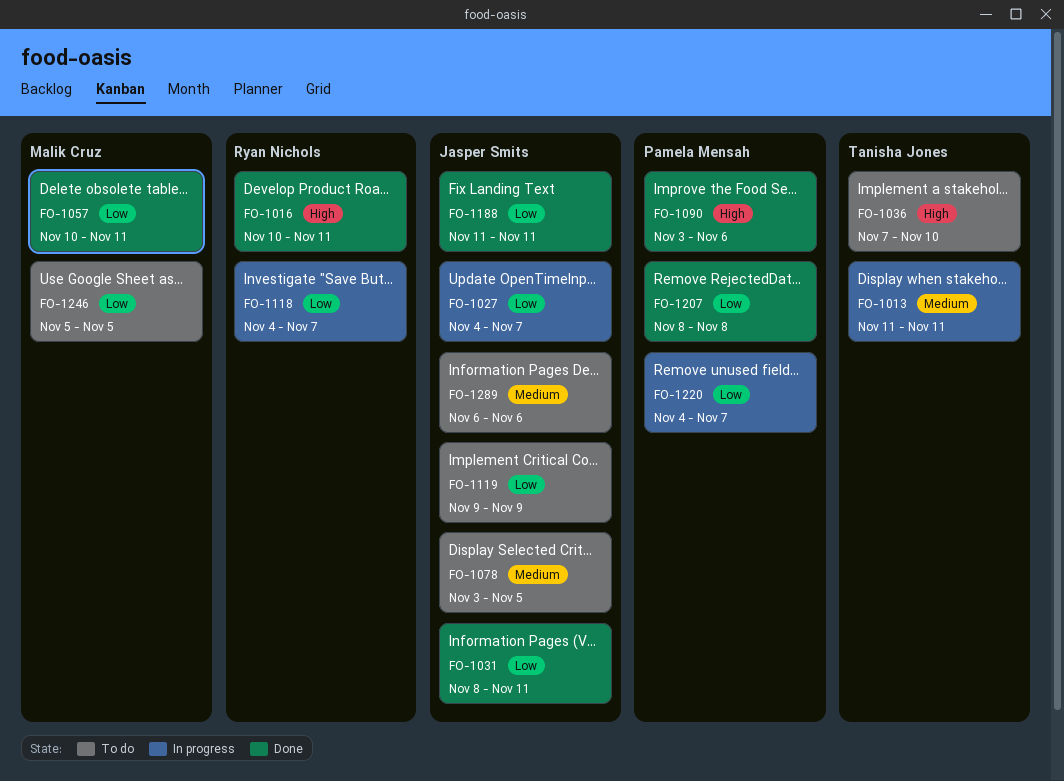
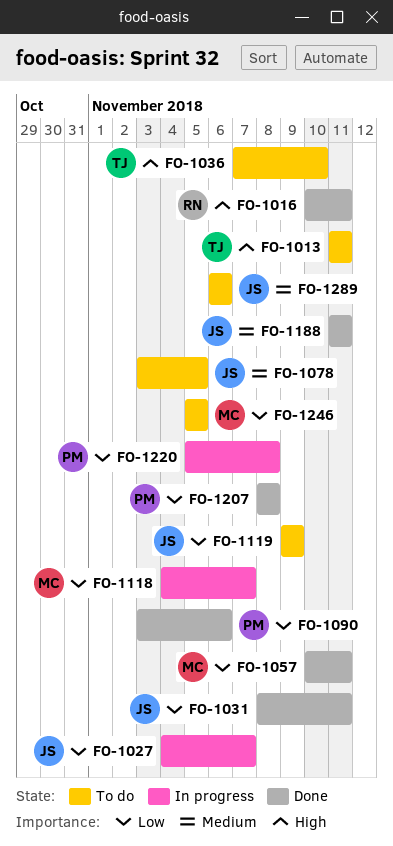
FO-1013, status: In progress -> To do
FO-1013, priority: Medium -> High
FO-1090, priority: High -> Low
FO-1118, owner: Ryan Nichols -> Malik Cruz
FO-1188, priority: Low -> Medium
FO-1220, start: Nov 4 -> Nov 5
FO-1220, due: Nov 7 -> Nov 8

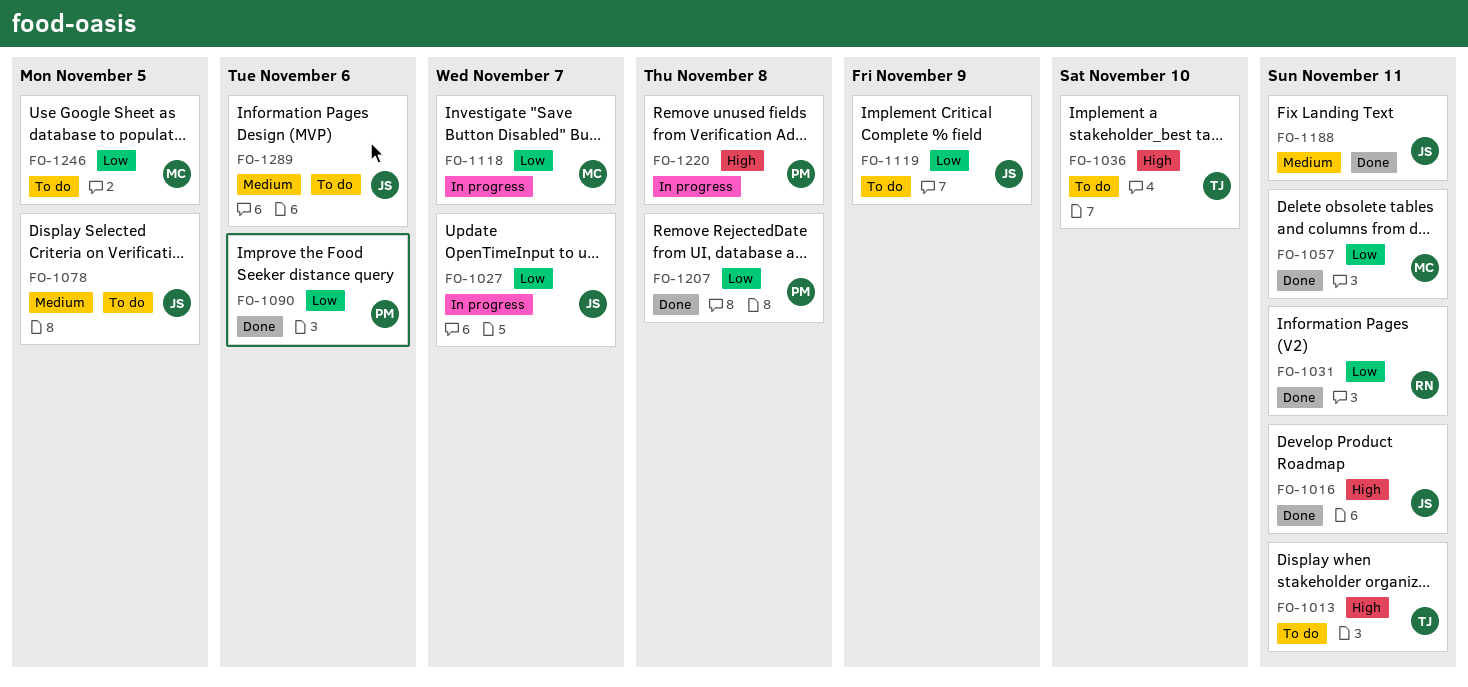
FO-1016, owner: RN -> JS
FO-1031, owner: JS -> RN
FO-1220, priority: Low -> High

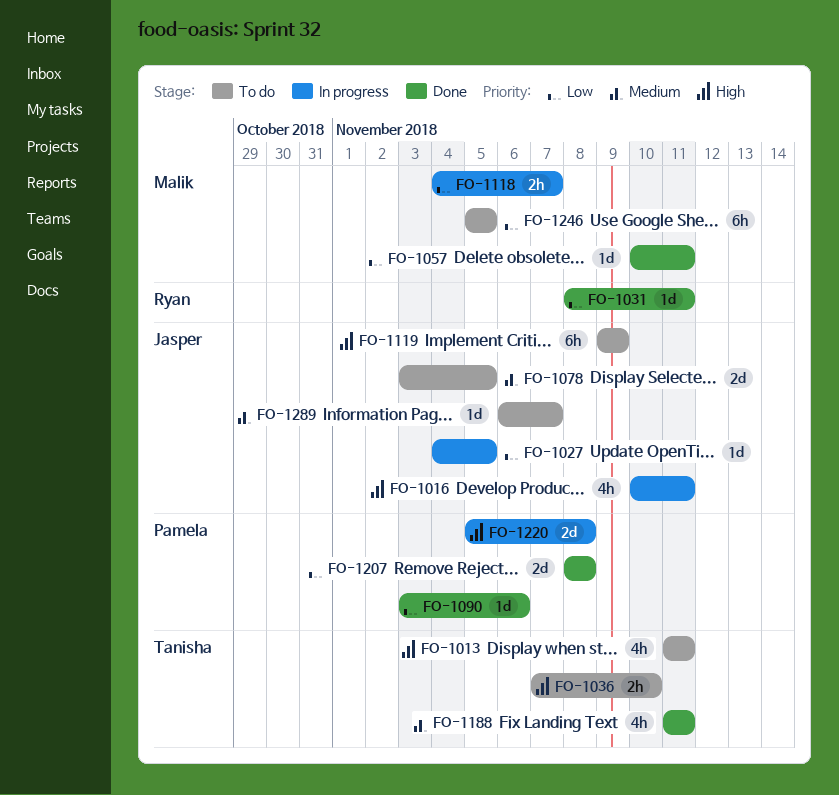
FO-1016, status: Done -> In progress
FO-1027, due: Nov 7 -> Nov 5
FO-1119, priority: Low -> High
FO-1188, owner: Jasper -> Tanisha
FO-1289, due: Nov 6 -> Nov 7

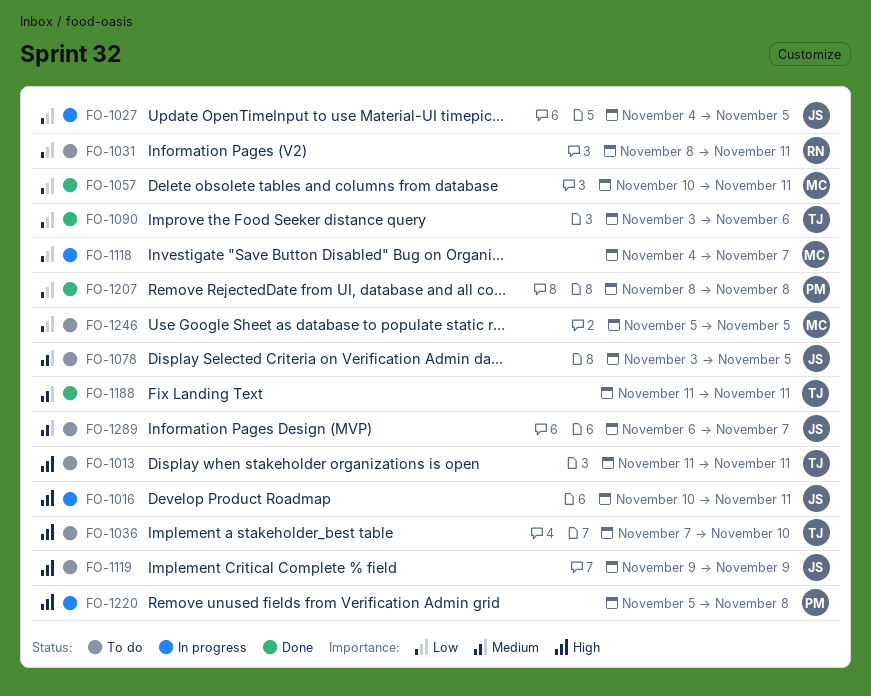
FO-1031, status: Done -> To do
FO-1090, owner: Pamela -> Tanisha

